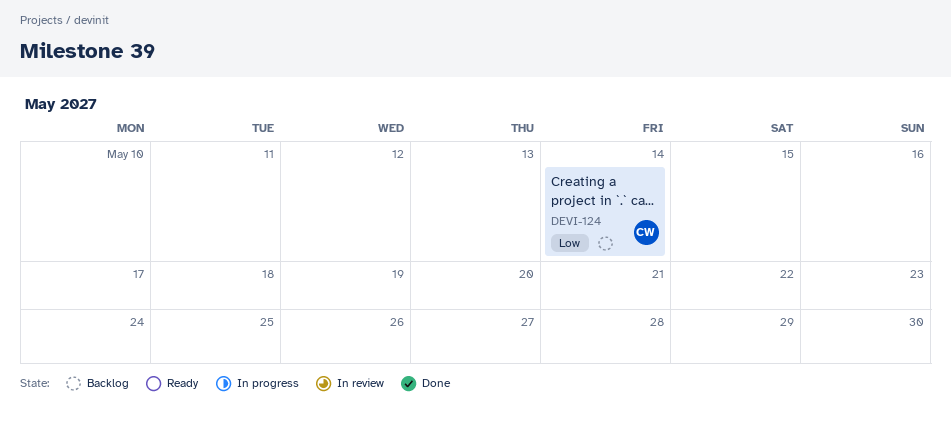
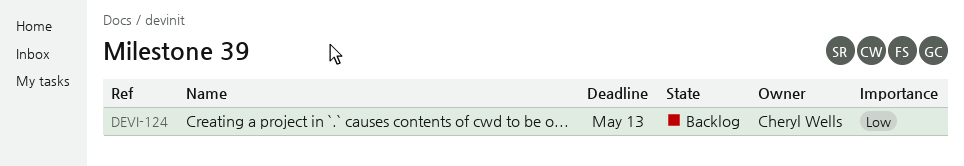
DEVI-124, due: May 14 -> May 13

